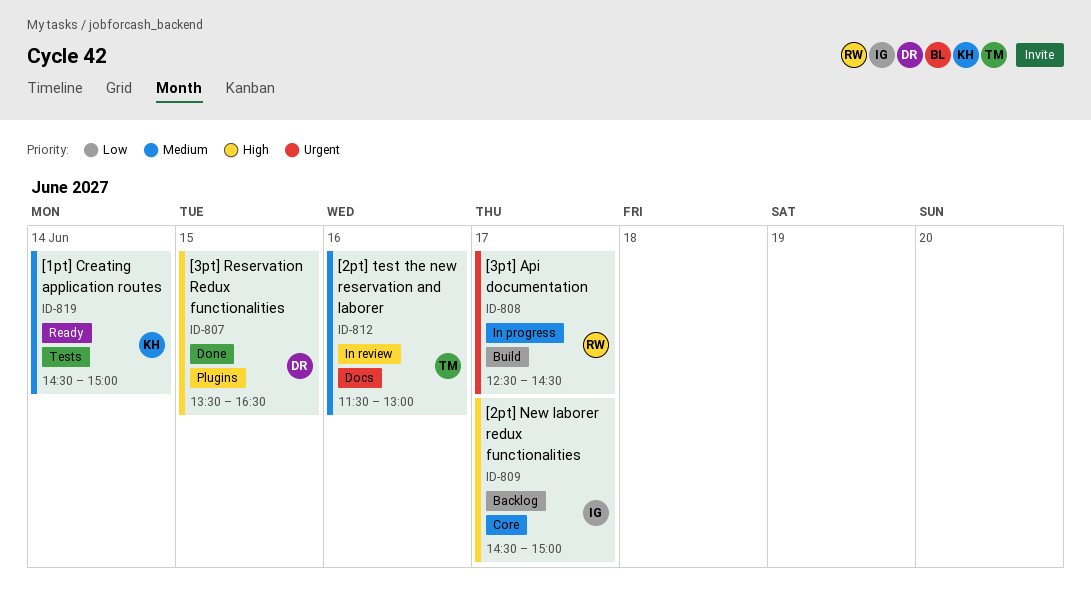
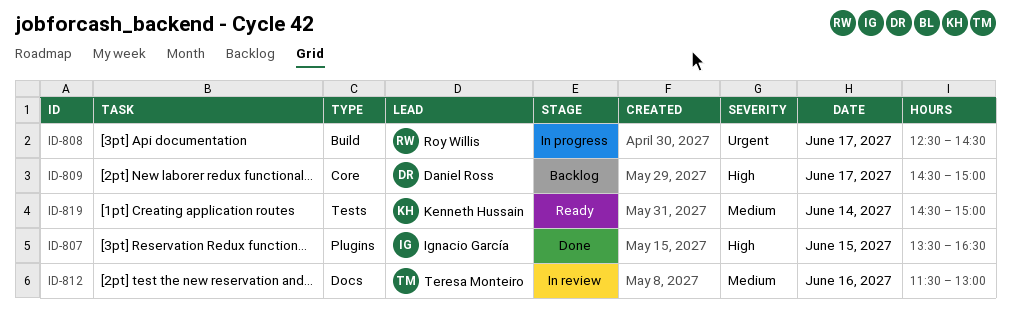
ID-807, owner: Daniel Ross -> Ignacio García
ID-809, owner: Ignacio García -> Daniel Ross

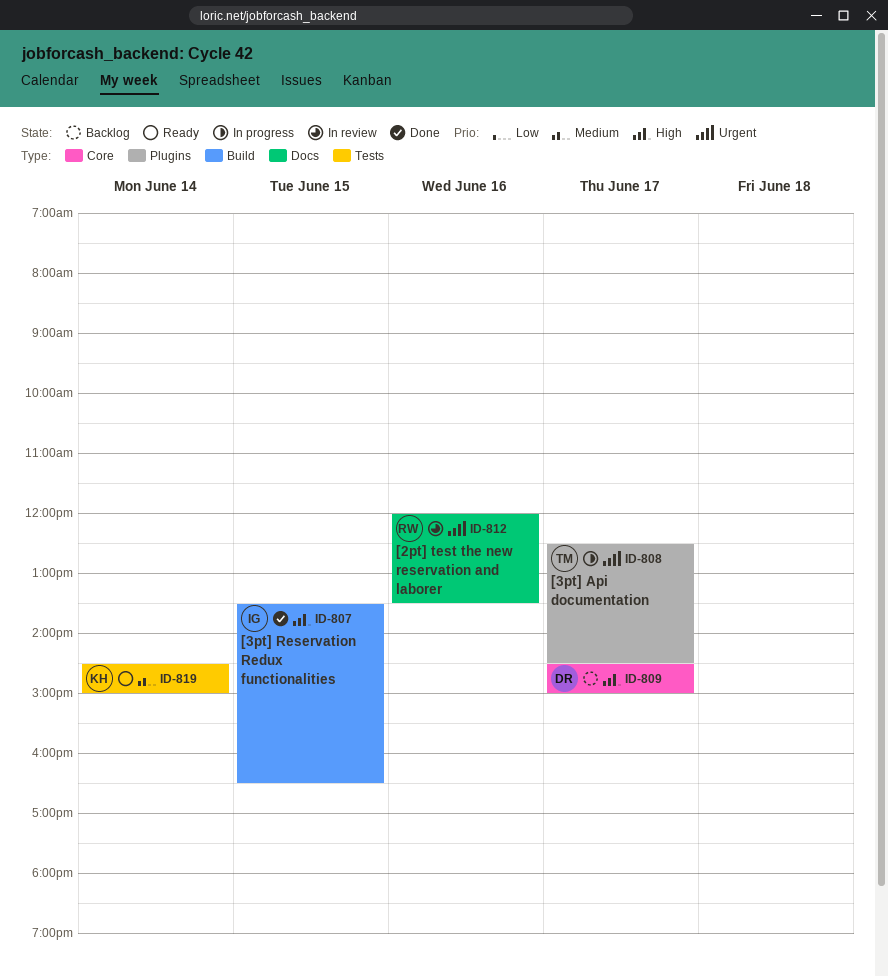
ID-807, label: Plugins -> Build
ID-808, owner: Roy Willis -> Teresa Monteiro
ID-808, label: Build -> Plugins
ID-812, owner: Teresa Monteiro -> Roy Willis
ID-812, priority: Medium -> Urgent
ID-812, begins: 11:30 -> 12:00
ID-812, ends: 13:00 -> 13:30

